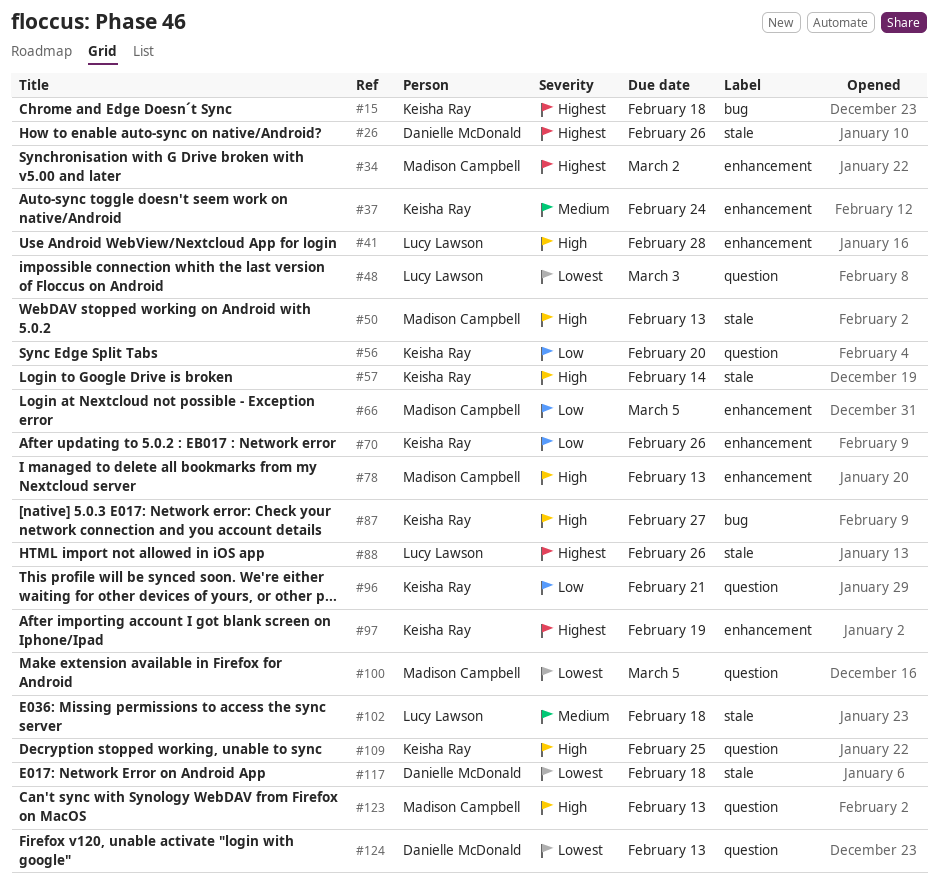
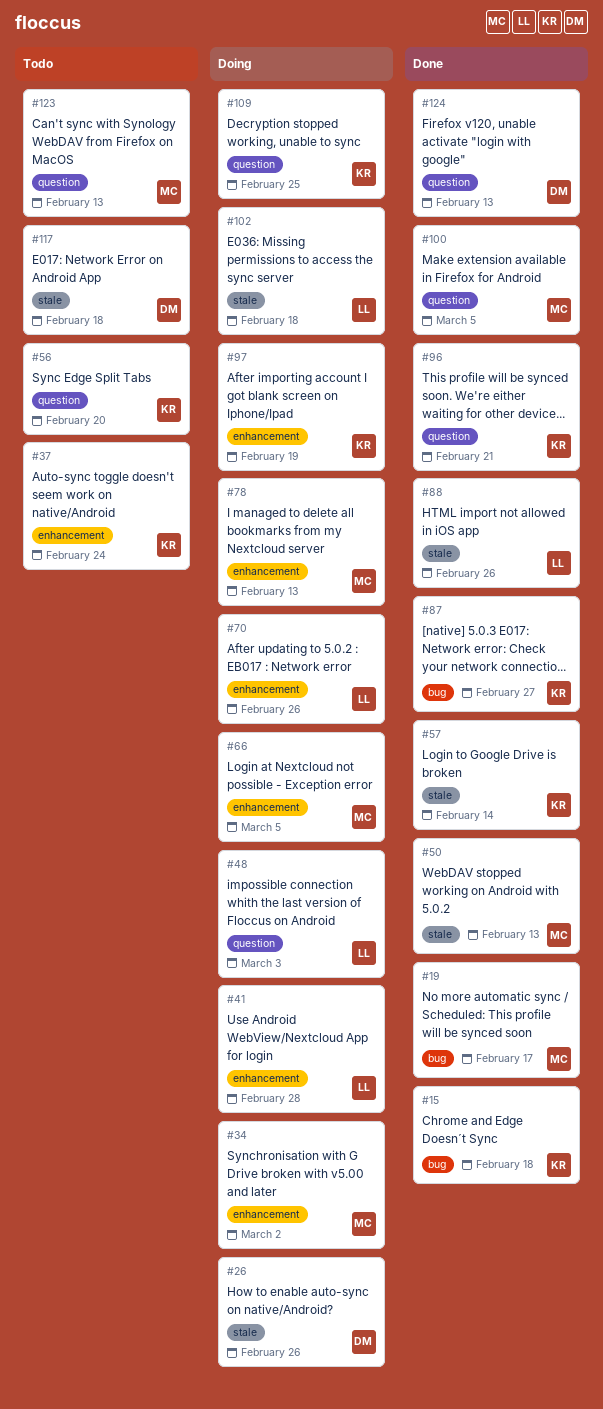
#19: none -> present
#70, owner: Keisha Ray -> Lucy Lawson

